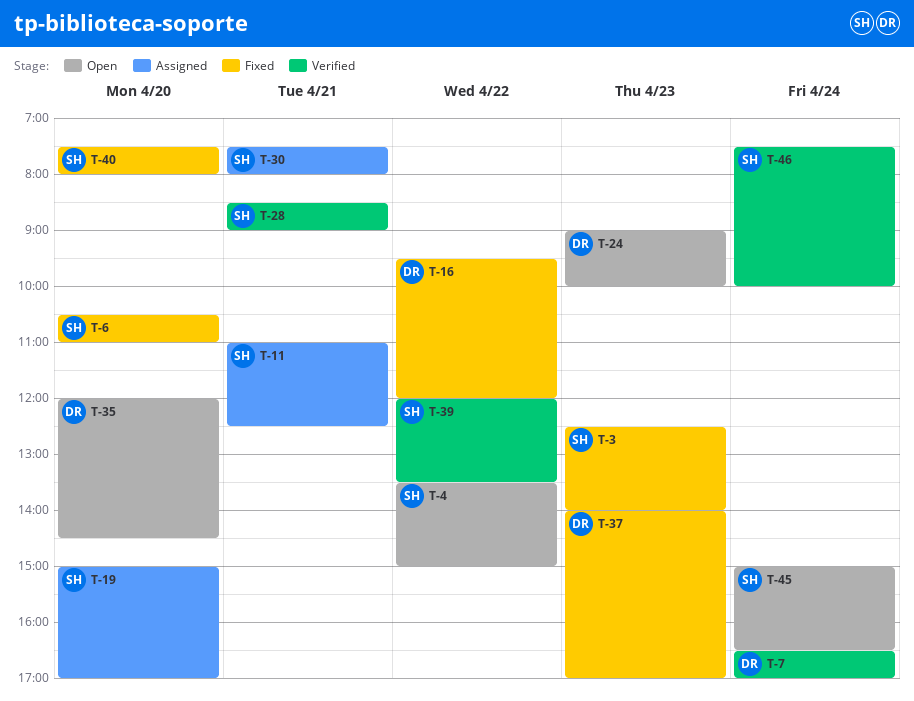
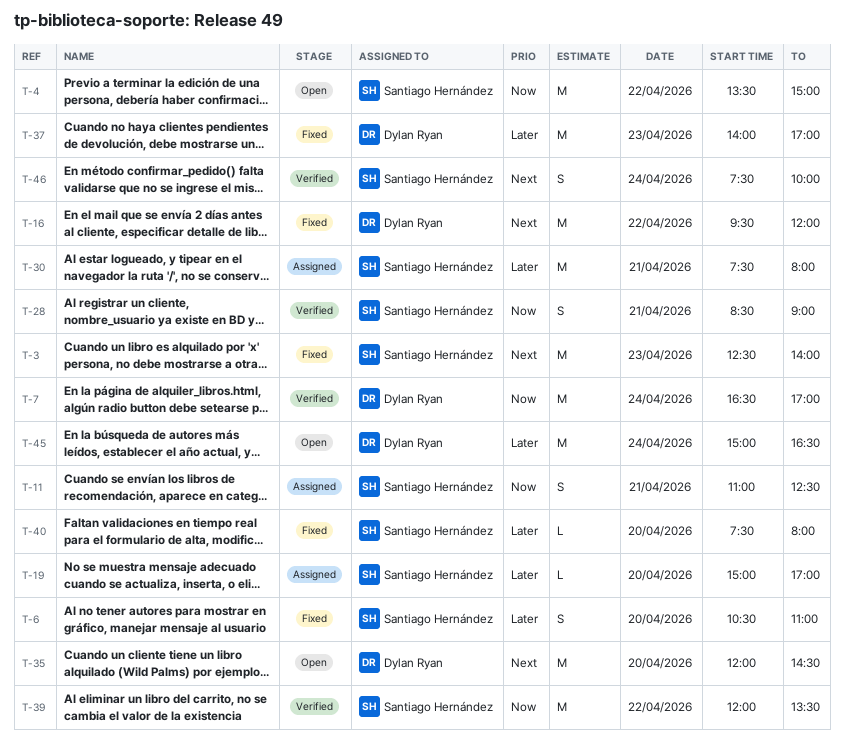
T-24: present -> none
T-45, owner: Santiago Hernández -> Dylan Ryan

